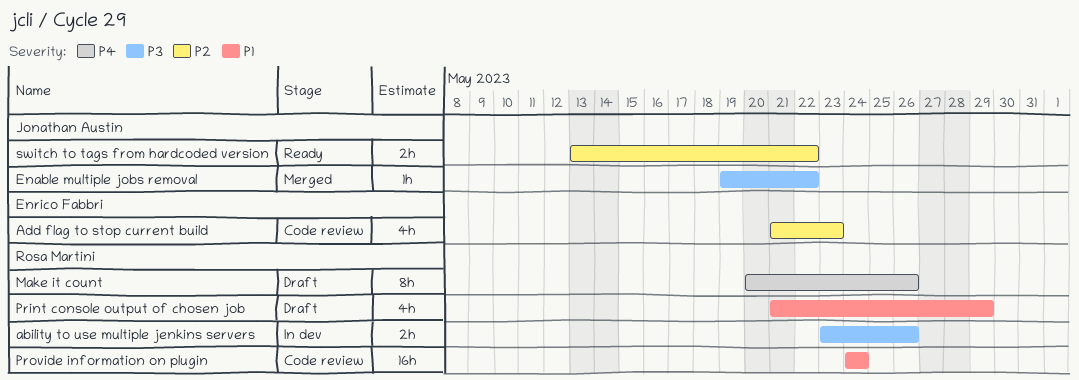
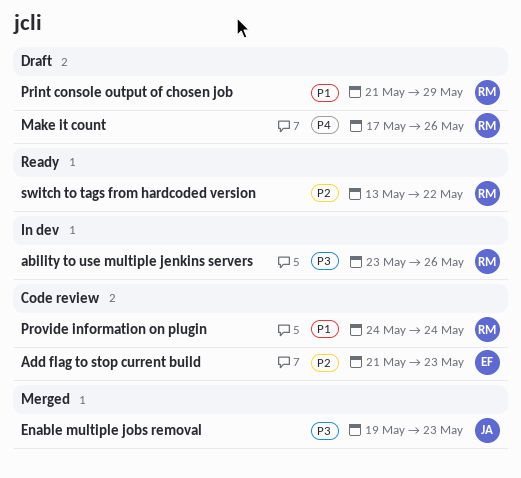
Enable multiple jobs removal, due: May 22 -> May 23
Make it count, start: May 20 -> May 17
switch to tags from hardcoded version, owner: Jonathan Austin -> Rosa Martini

